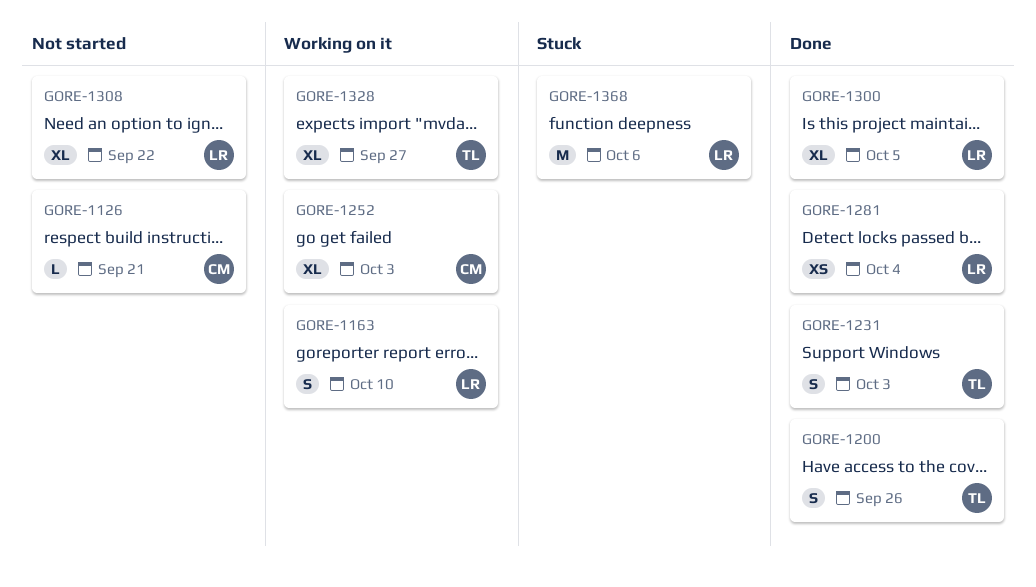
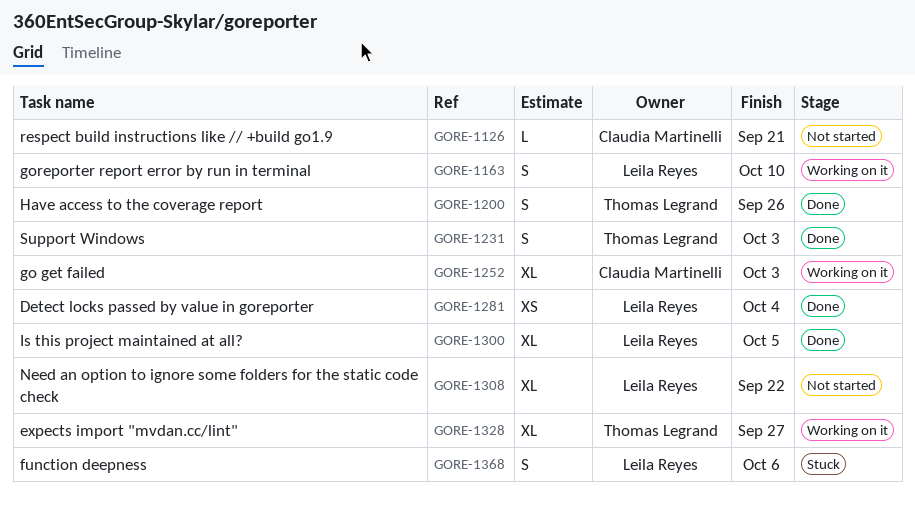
GORE-1368, estimate: M -> S

